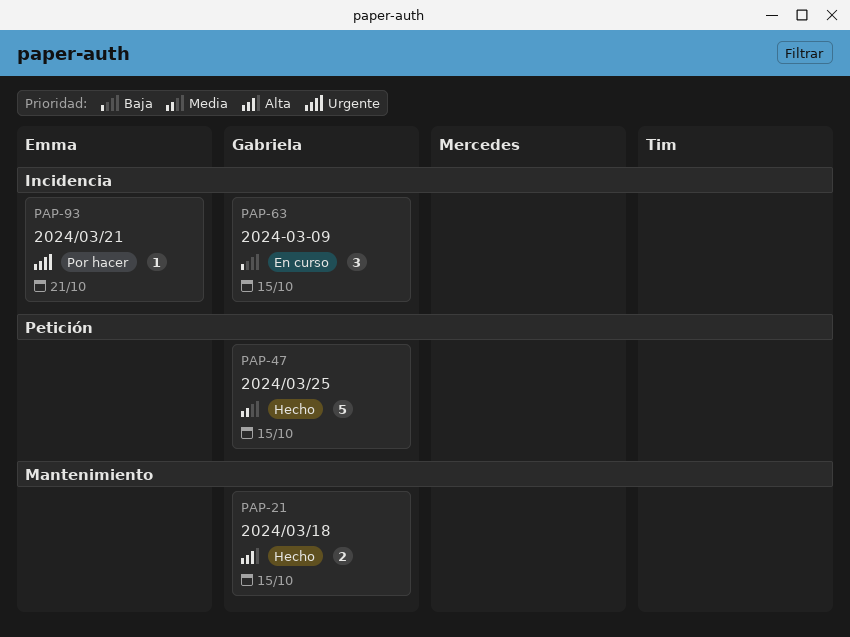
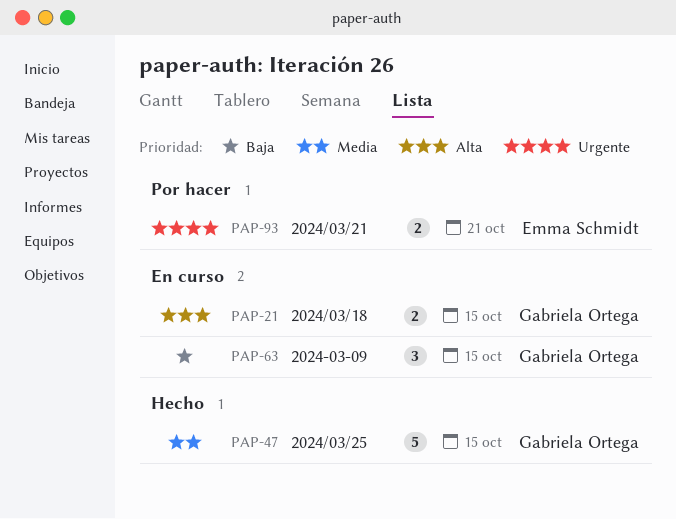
PAP-21, status: Hecho -> En curso
PAP-93, estimate: 1 -> 2

